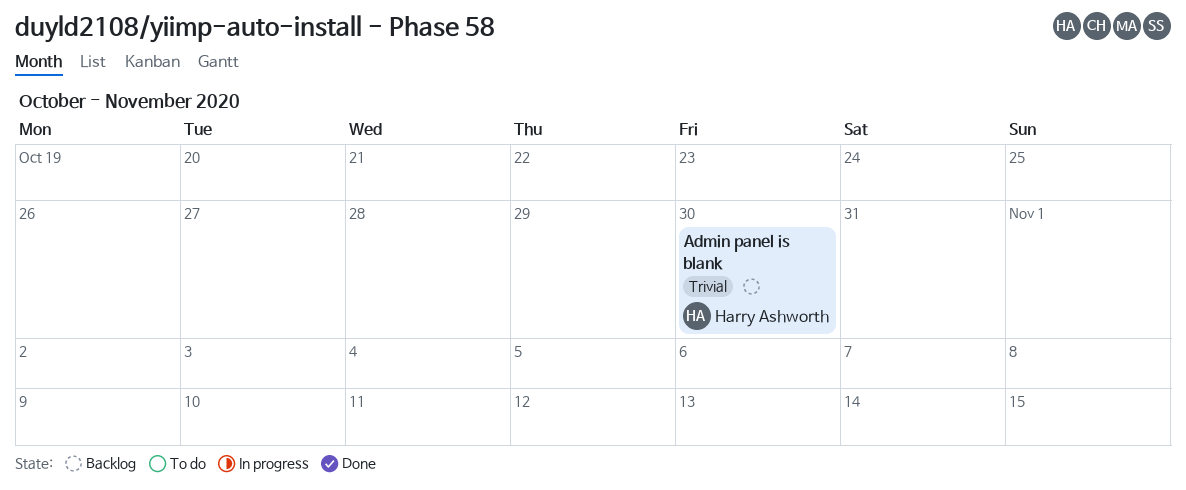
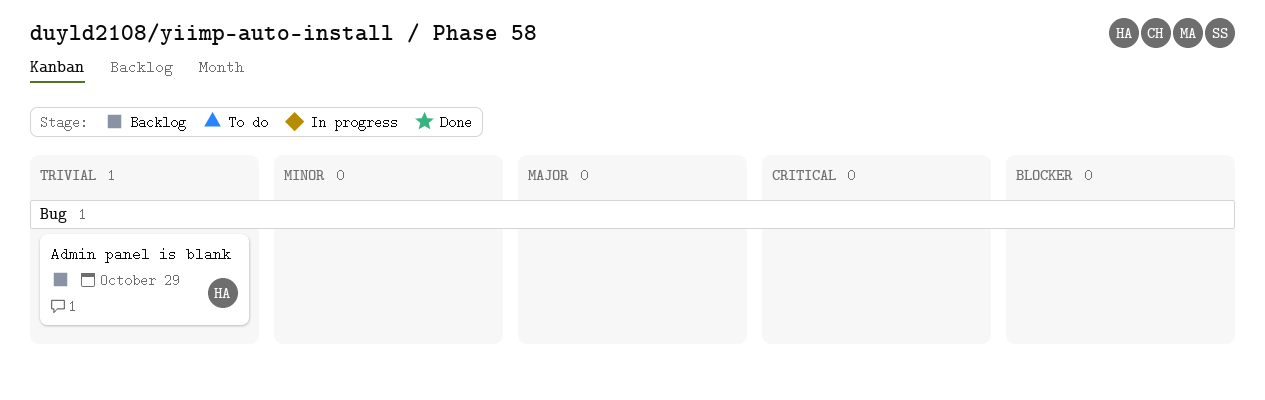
Admin panel is blank, due: Oct 30 -> Oct 29

